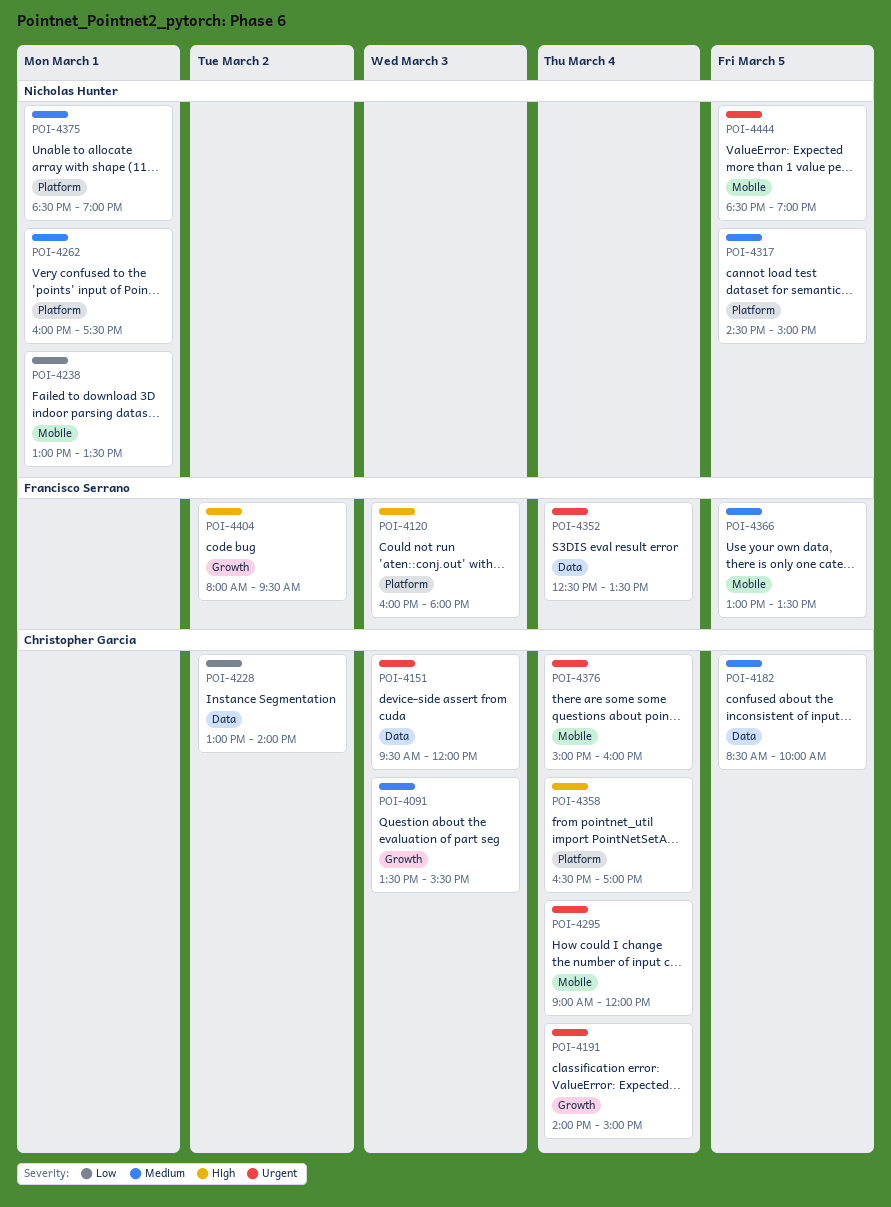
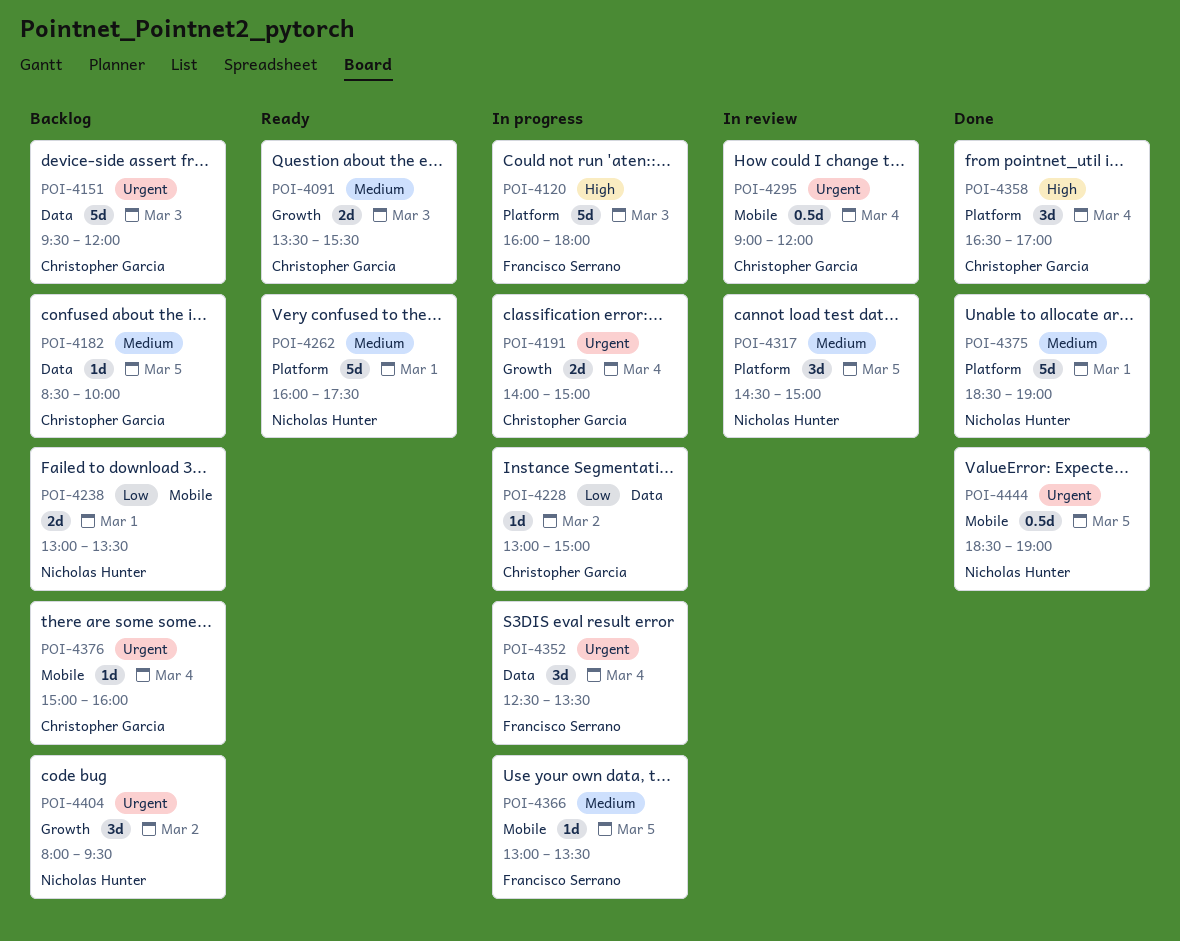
POI-4228, ends: 14:00 -> 15:00
POI-4404, owner: Francisco Serrano -> Nicholas Hunter
POI-4404, priority: High -> Urgent

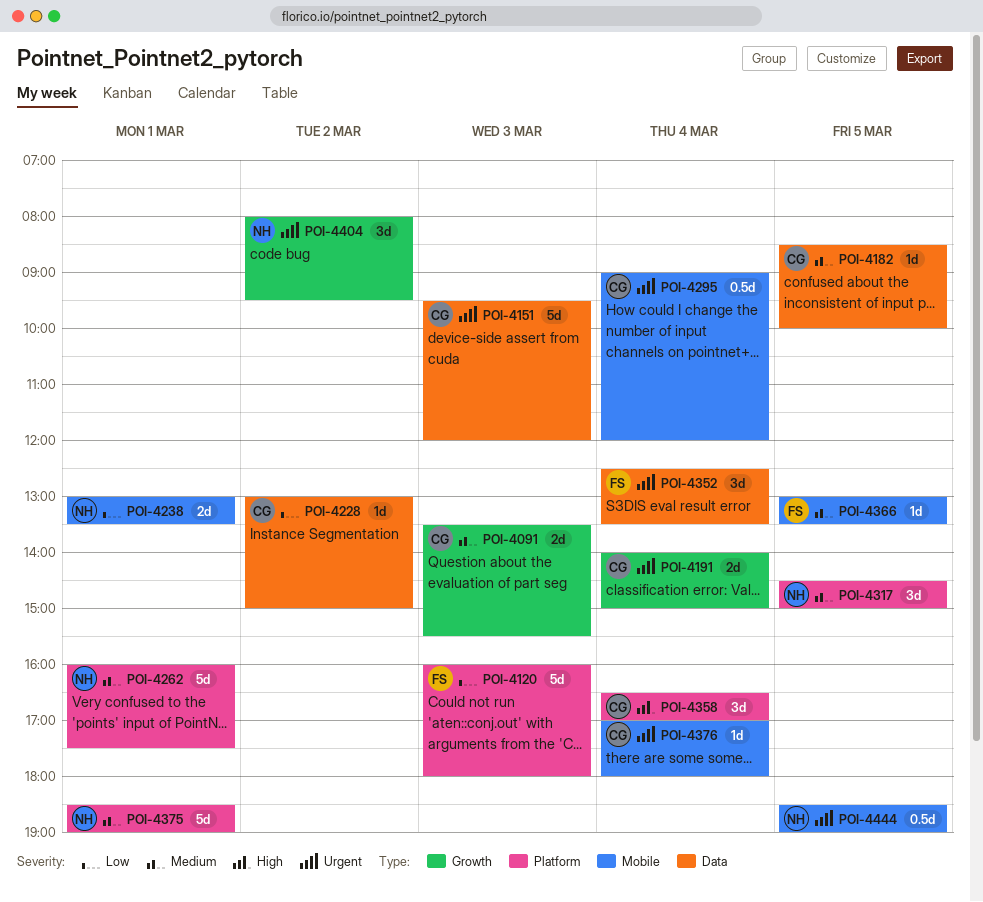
POI-4120, priority: High -> Low
POI-4376, begins: 15:00 -> 17:00
POI-4376, ends: 16:00 -> 18:00

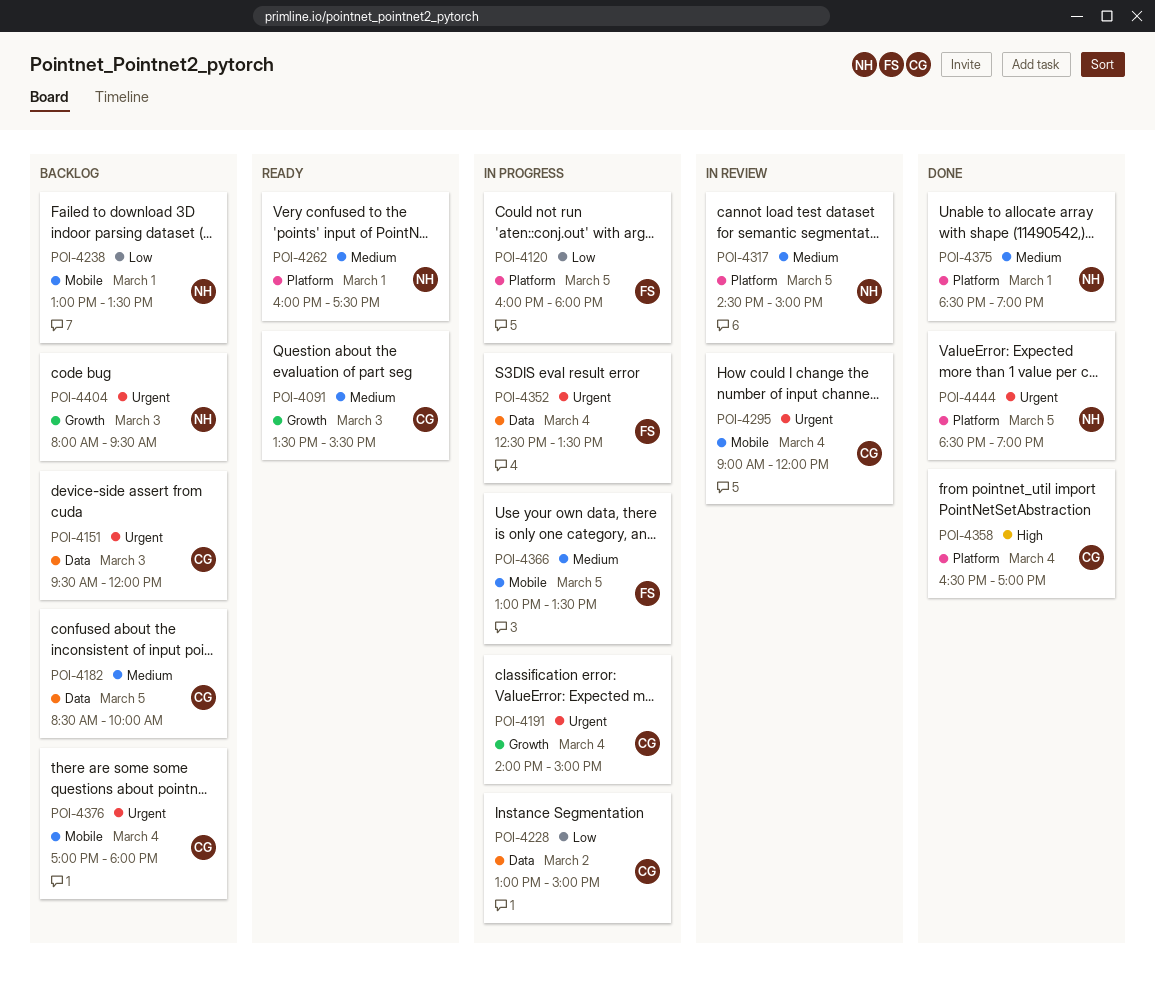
POI-4120, day: Mar 3 -> Mar 5
POI-4404, day: Mar 2 -> Mar 3
POI-4444, label: Mobile -> Platform

